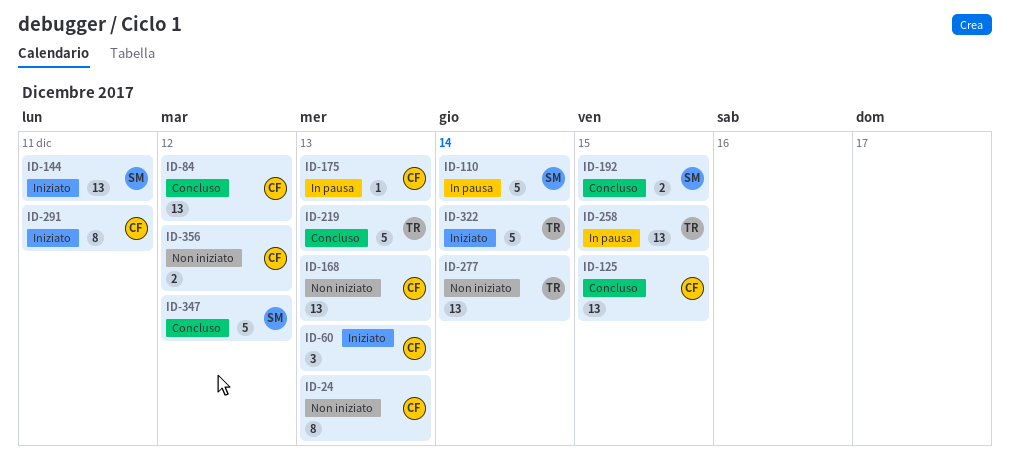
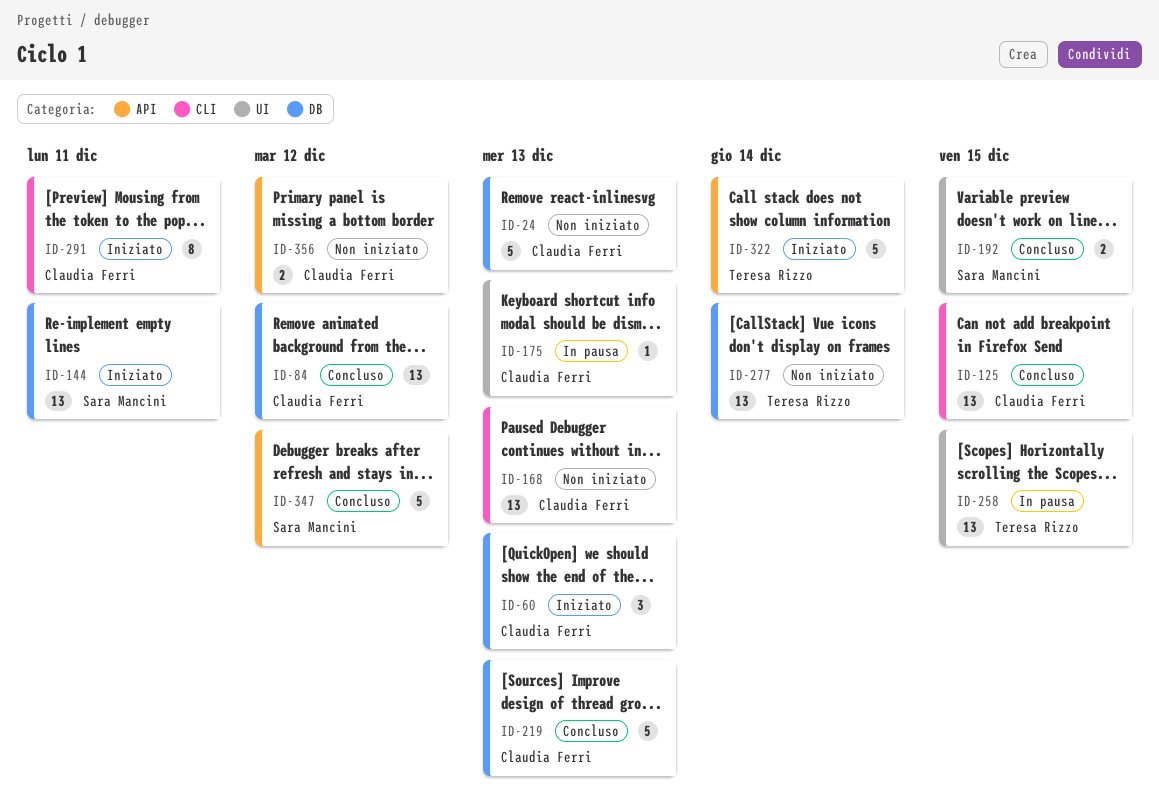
ID-24, estimate: 8 -> 5
ID-110: present -> none
ID-219, owner: Teresa Rizzo -> Claudia Ferri

